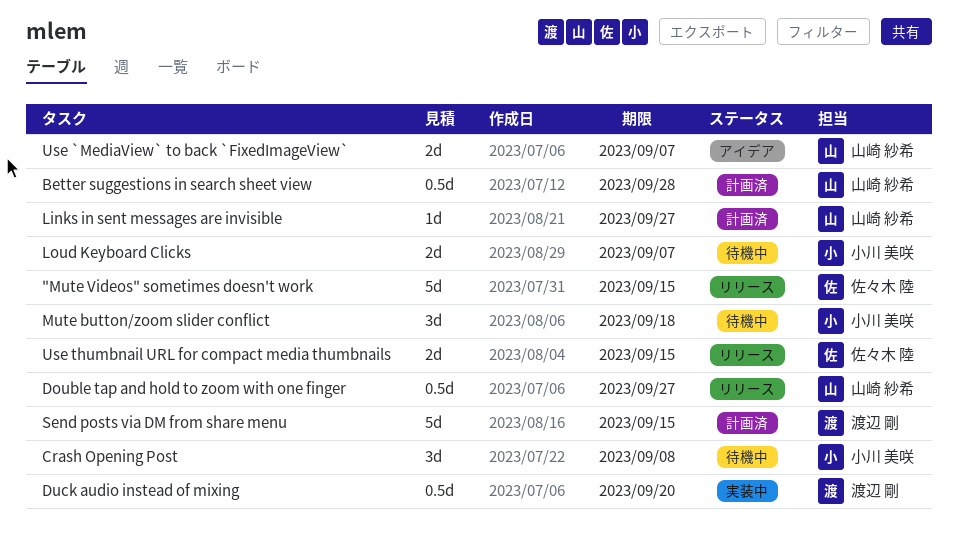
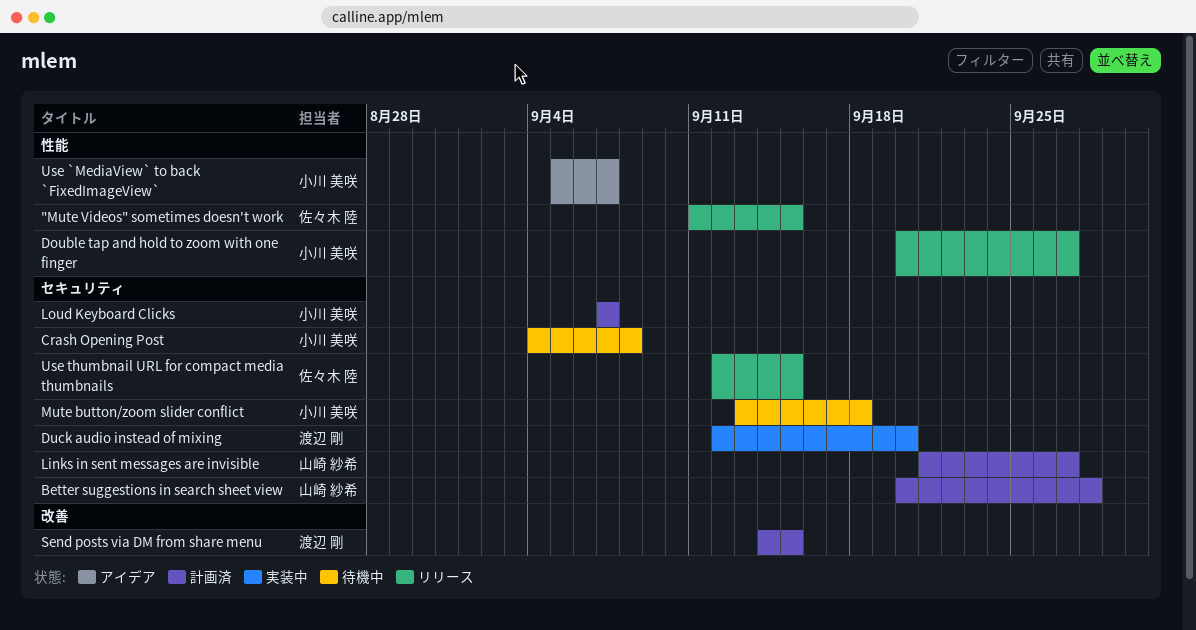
Double tap and hold to zoom with one finger, owner: 山崎 紗希 -> 小川 美咲
Loud Keyboard Clicks, status: 待機中 -> 計画済
Use `MediaView` to back `FixedImageView`, owner: 山崎 紗希 -> 小川 美咲

